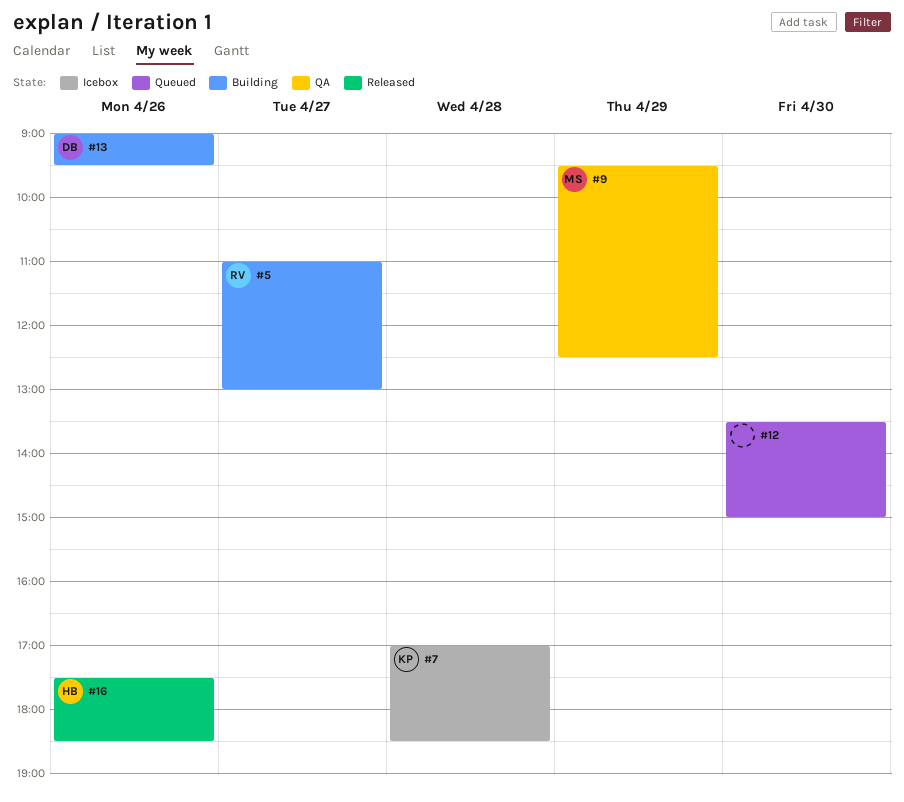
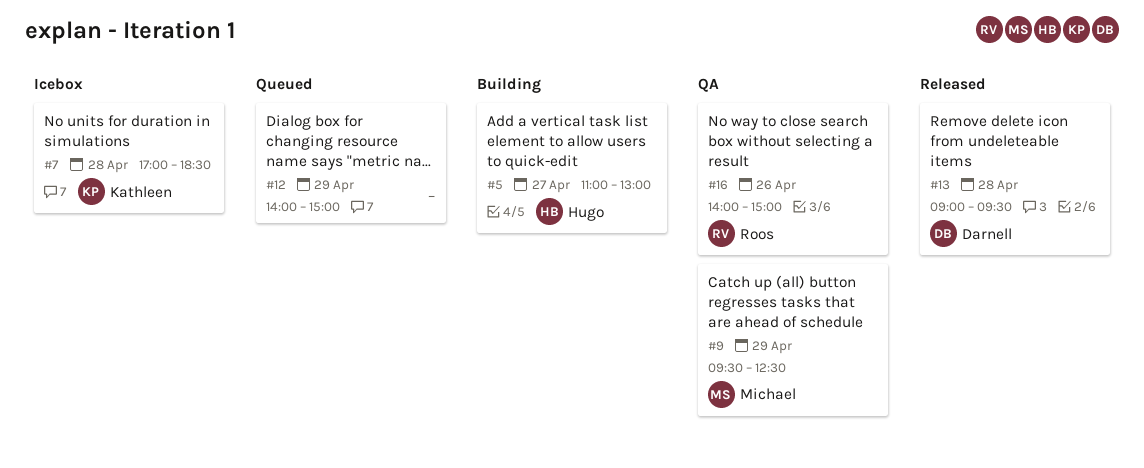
#5, owner: Roos -> Hugo
#12, day: Apr 30 -> Apr 29
#12, begins: 13:30 -> 14:00
#13, status: Building -> Released
#13, day: Apr 26 -> Apr 28
#16, status: Released -> QA
#16, owner: Hugo -> Roos
#16, begins: 17:30 -> 14:00
#16, ends: 18:30 -> 15:00

